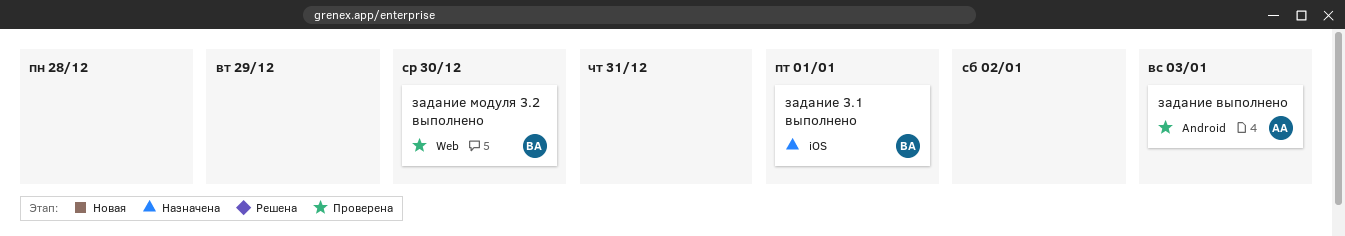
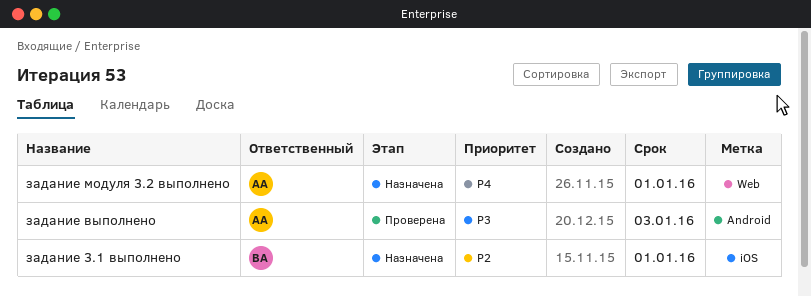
задание модуля 3.2 выполнено, status: Проверена -> Назначена
задание модуля 3.2 выполнено, owner: ВА -> АА
задание модуля 3.2 выполнено, due: Dec 30 -> Jan 1

